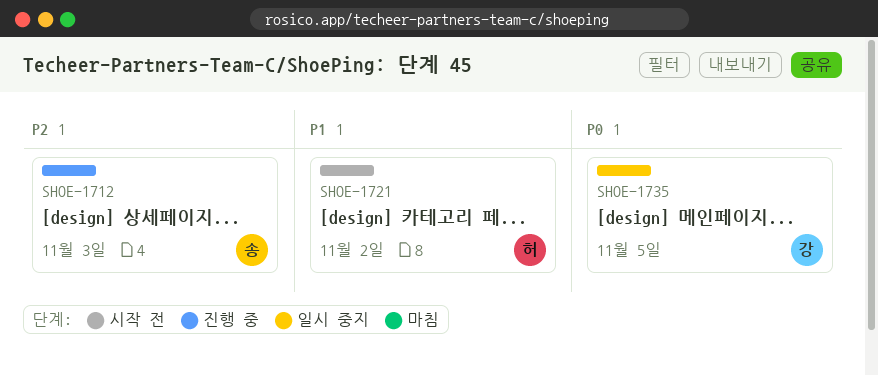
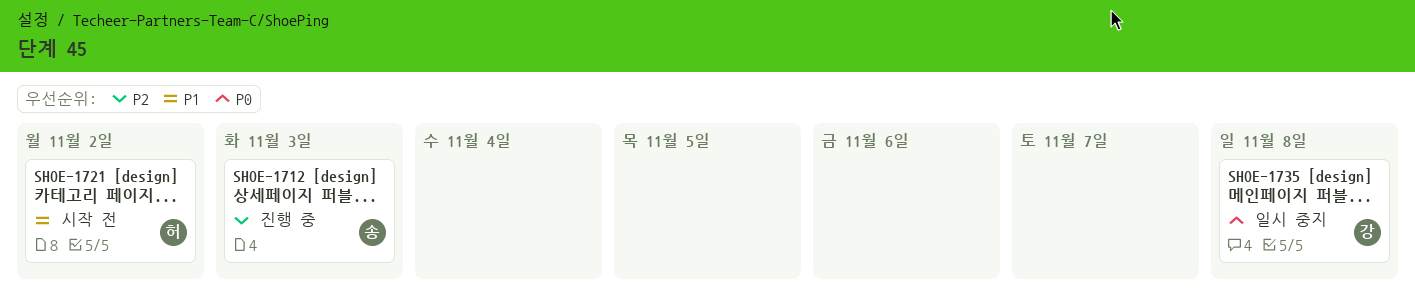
SHOE-1735, due: Nov 5 -> Nov 8

